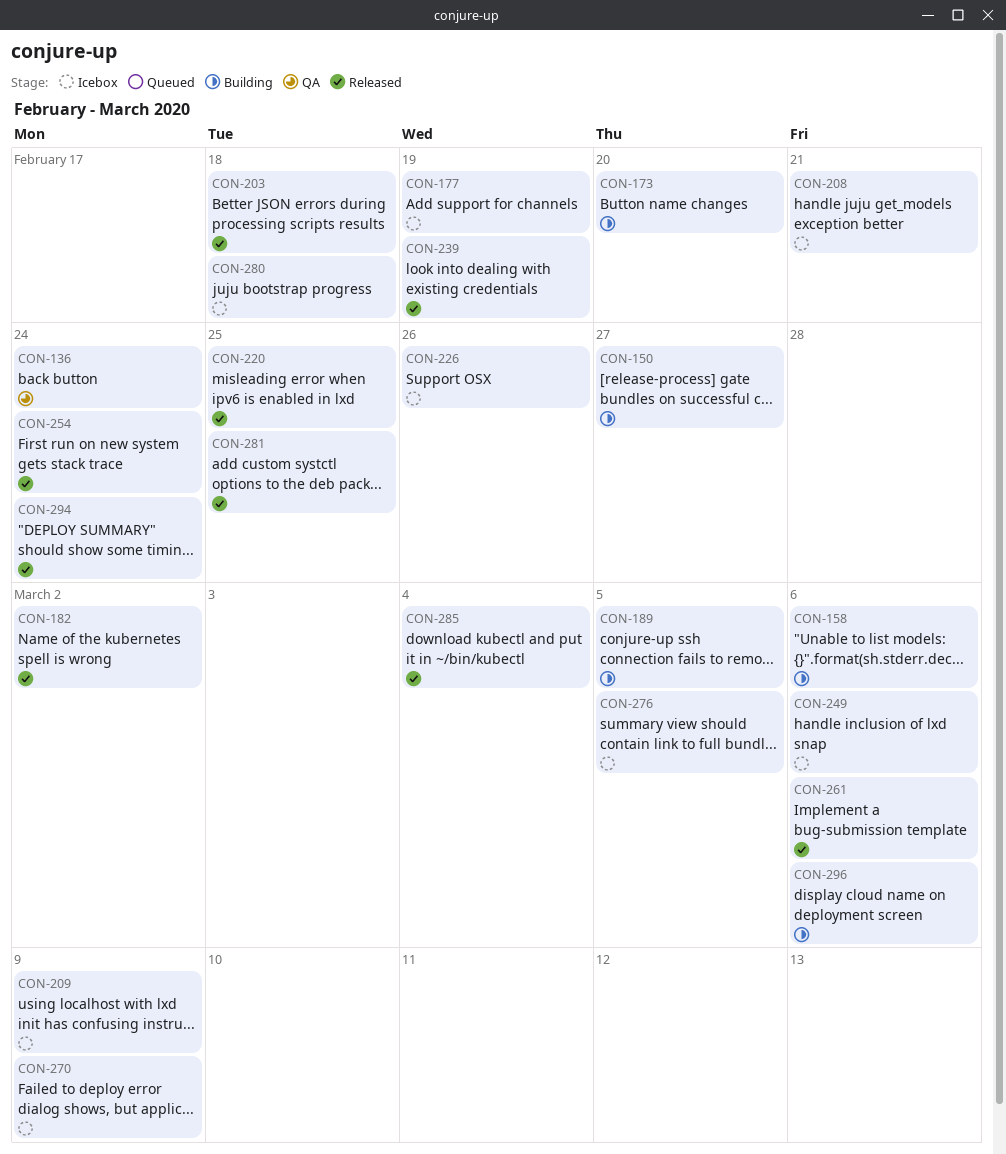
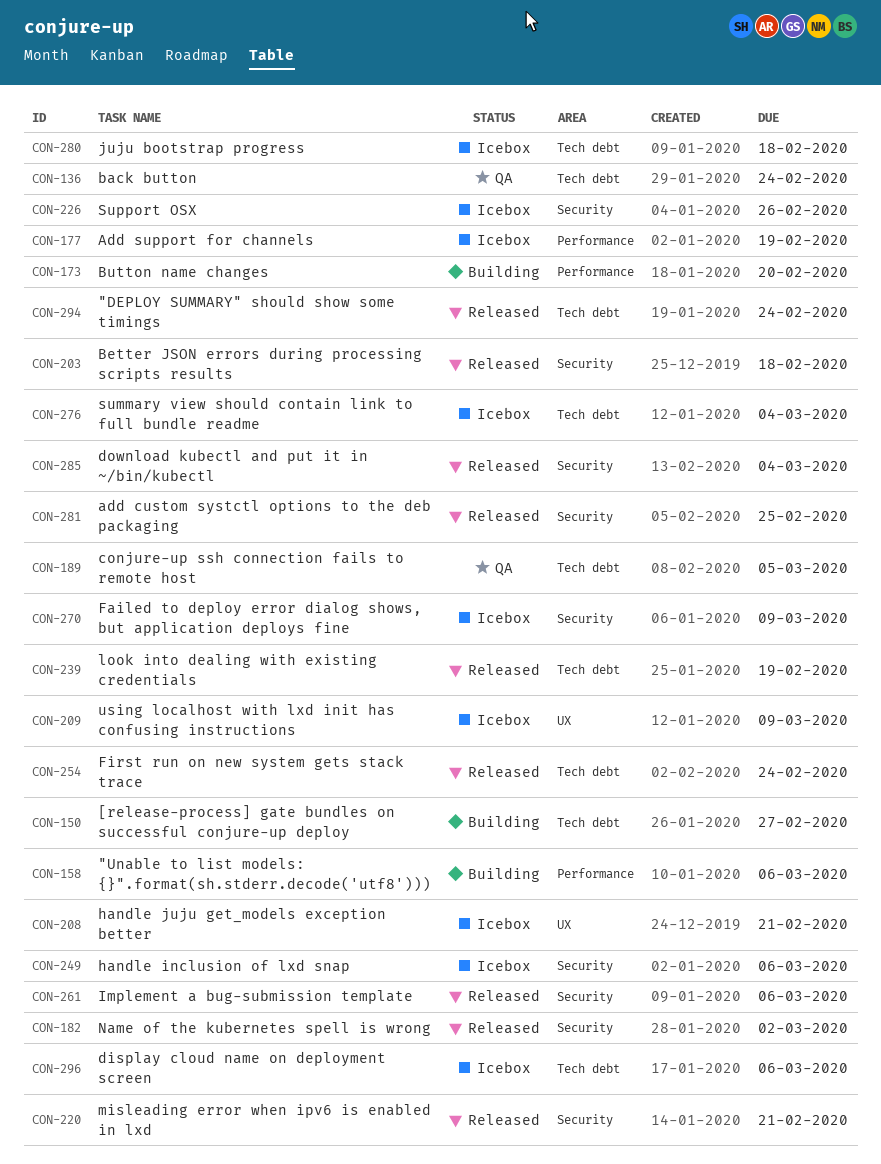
CON-189, status: Building -> QA
CON-220, due: Feb 25 -> Feb 21
CON-276, due: Mar 5 -> Mar 4
CON-296, status: Building -> Icebox

